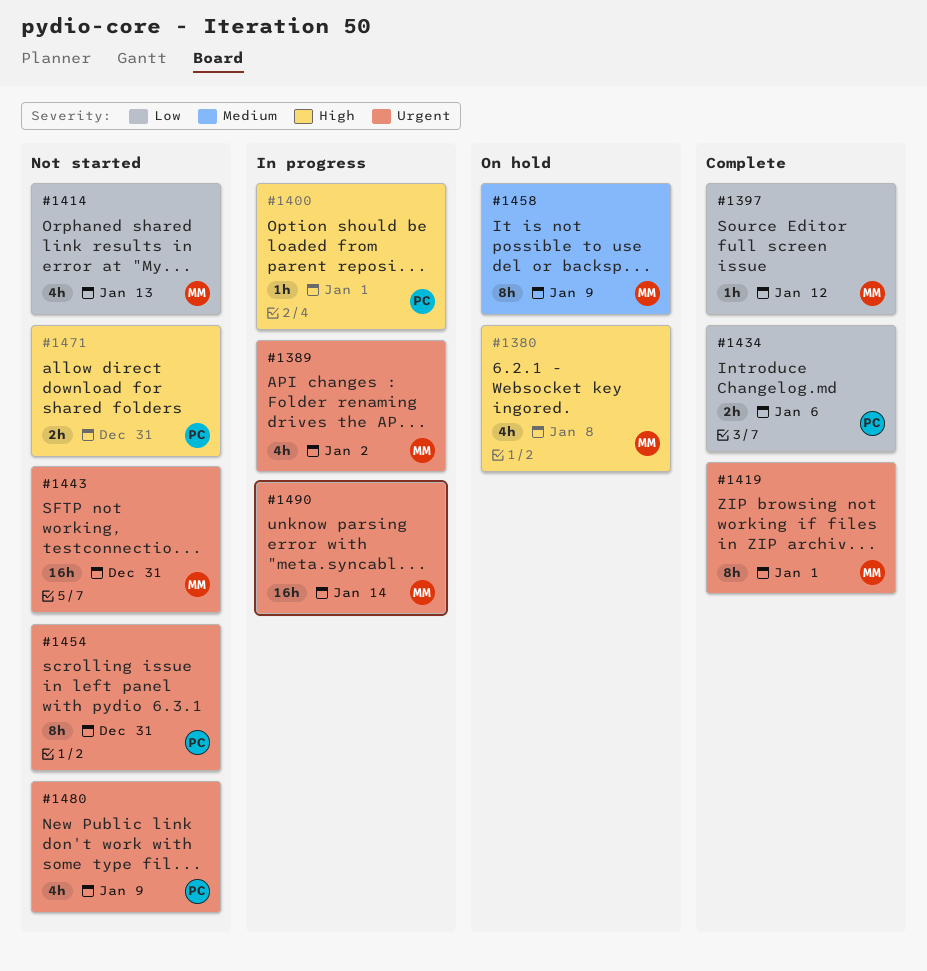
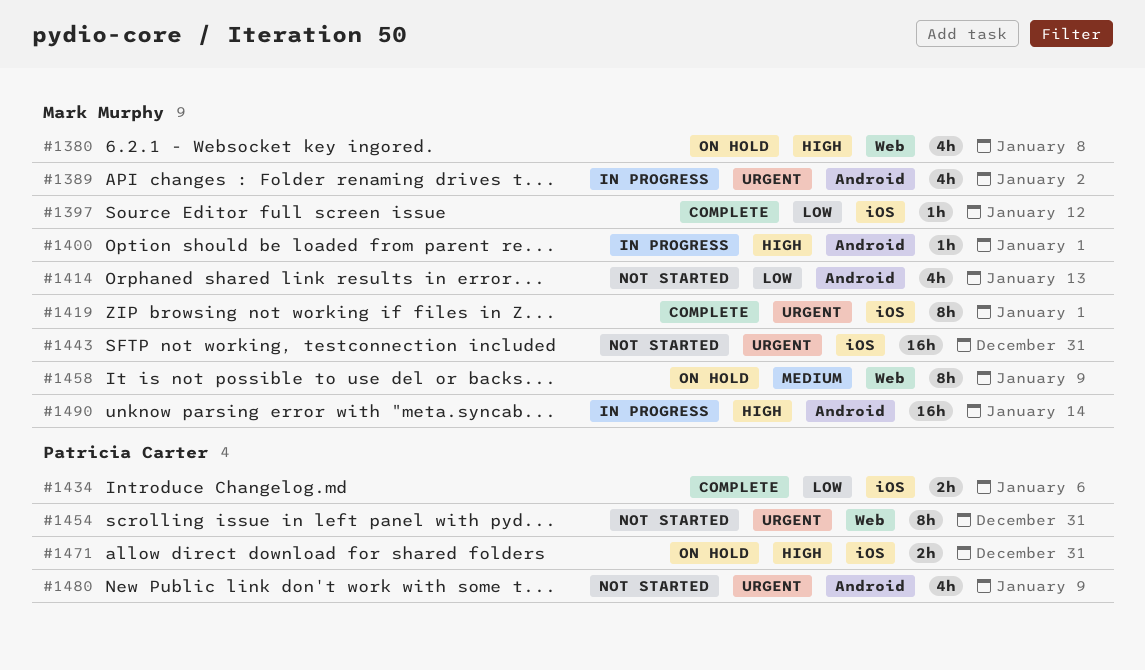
#1400, owner: Patricia Carter -> Mark Murphy
#1471, status: Not started -> On hold
#1490, priority: Urgent -> High

